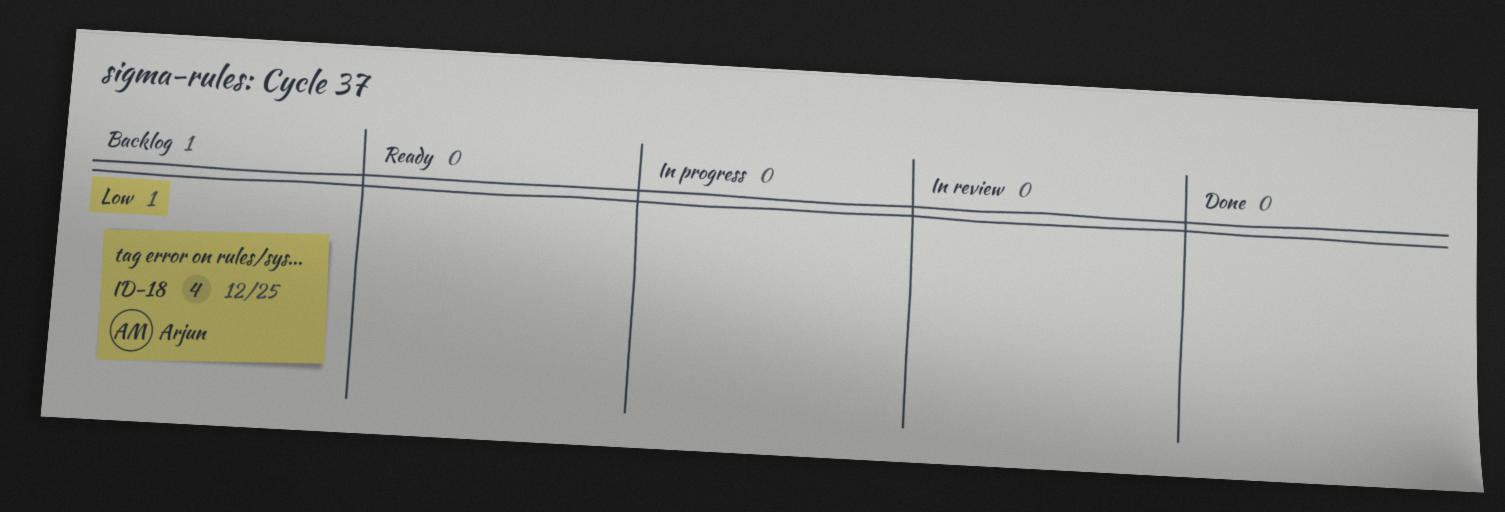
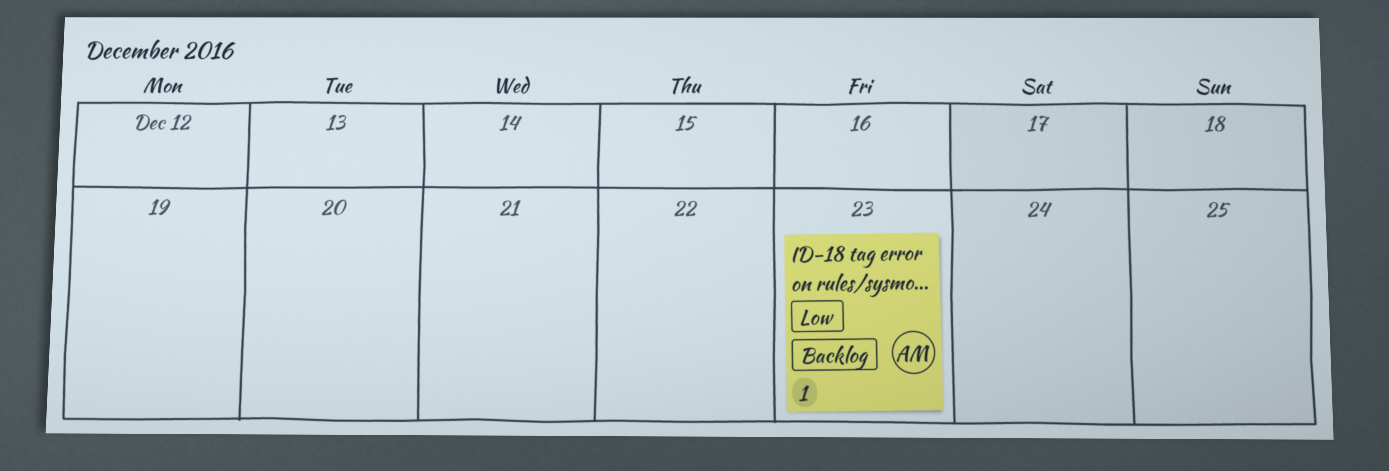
ID-18, estimate: 4 -> 1
ID-18, due: Dec 25 -> Dec 23

